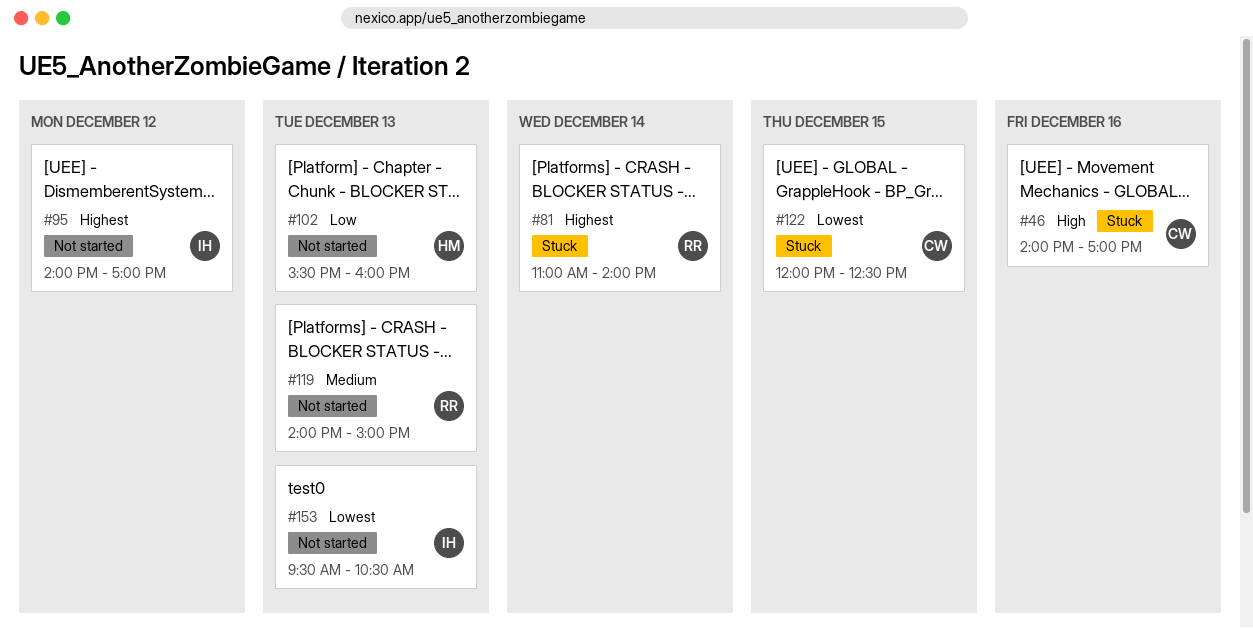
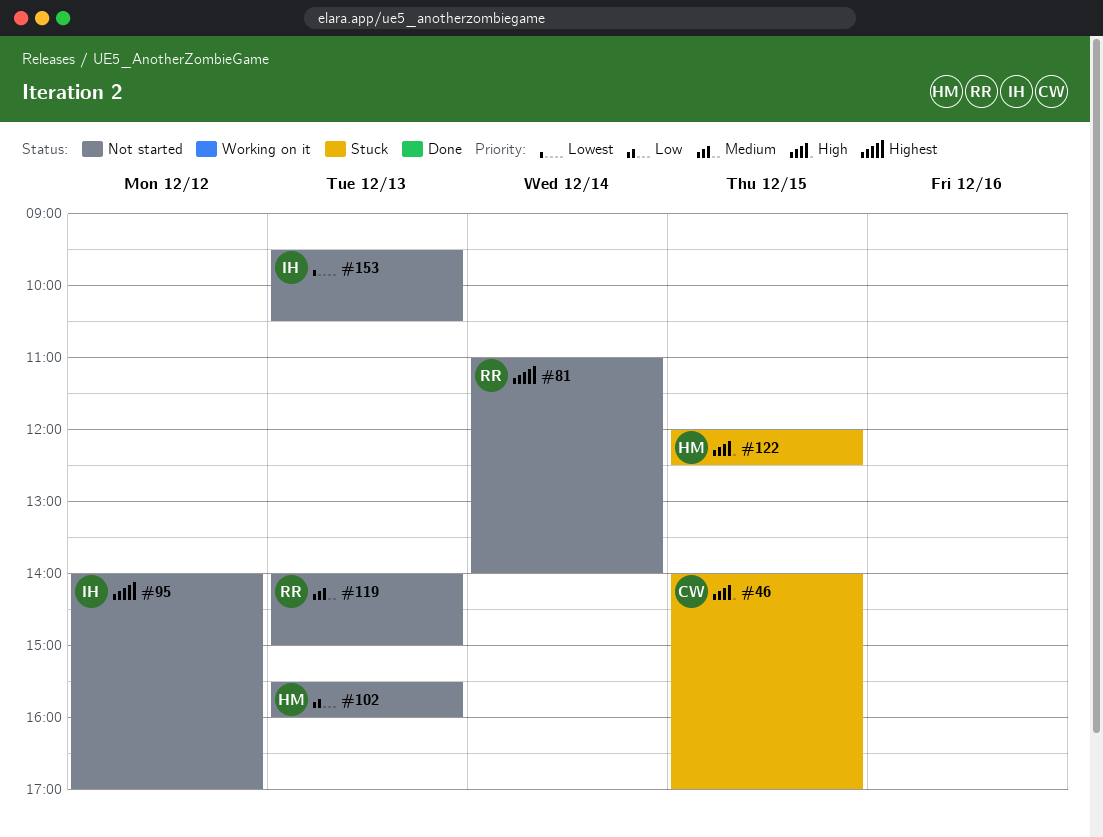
#46, day: Dec 16 -> Dec 15
#81, status: Stuck -> Not started
#122, owner: CW -> HM
#122, priority: Lowest -> High

